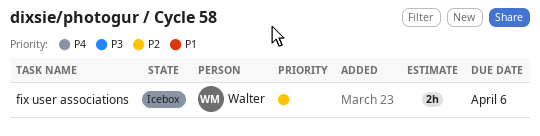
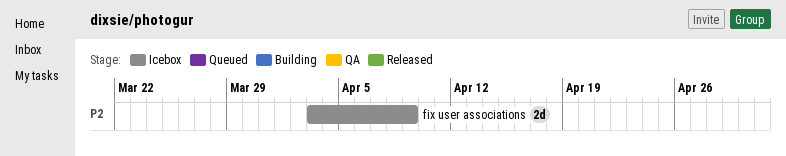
fix user associations, estimate: 2h -> 2d
fix user associations, due: Apr 6 -> Apr 9

